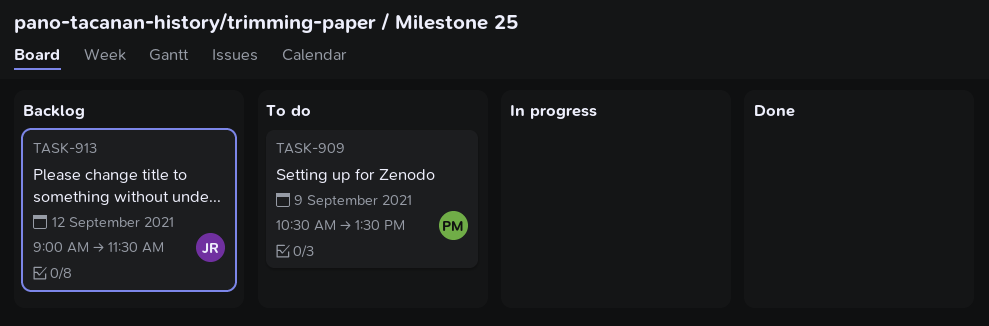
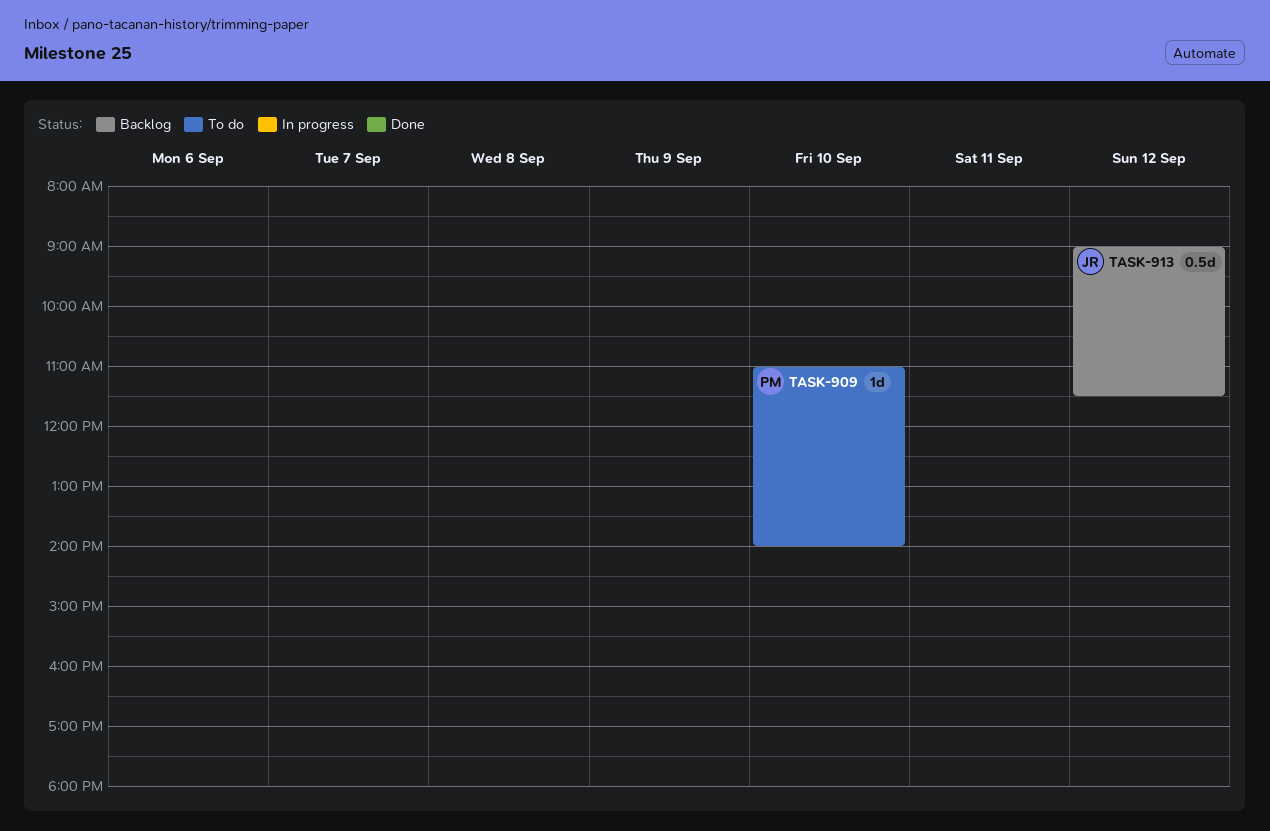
TASK-909, day: Sep 9 -> Sep 10
TASK-909, begins: 10:30 -> 11:00
TASK-909, ends: 13:30 -> 14:00

